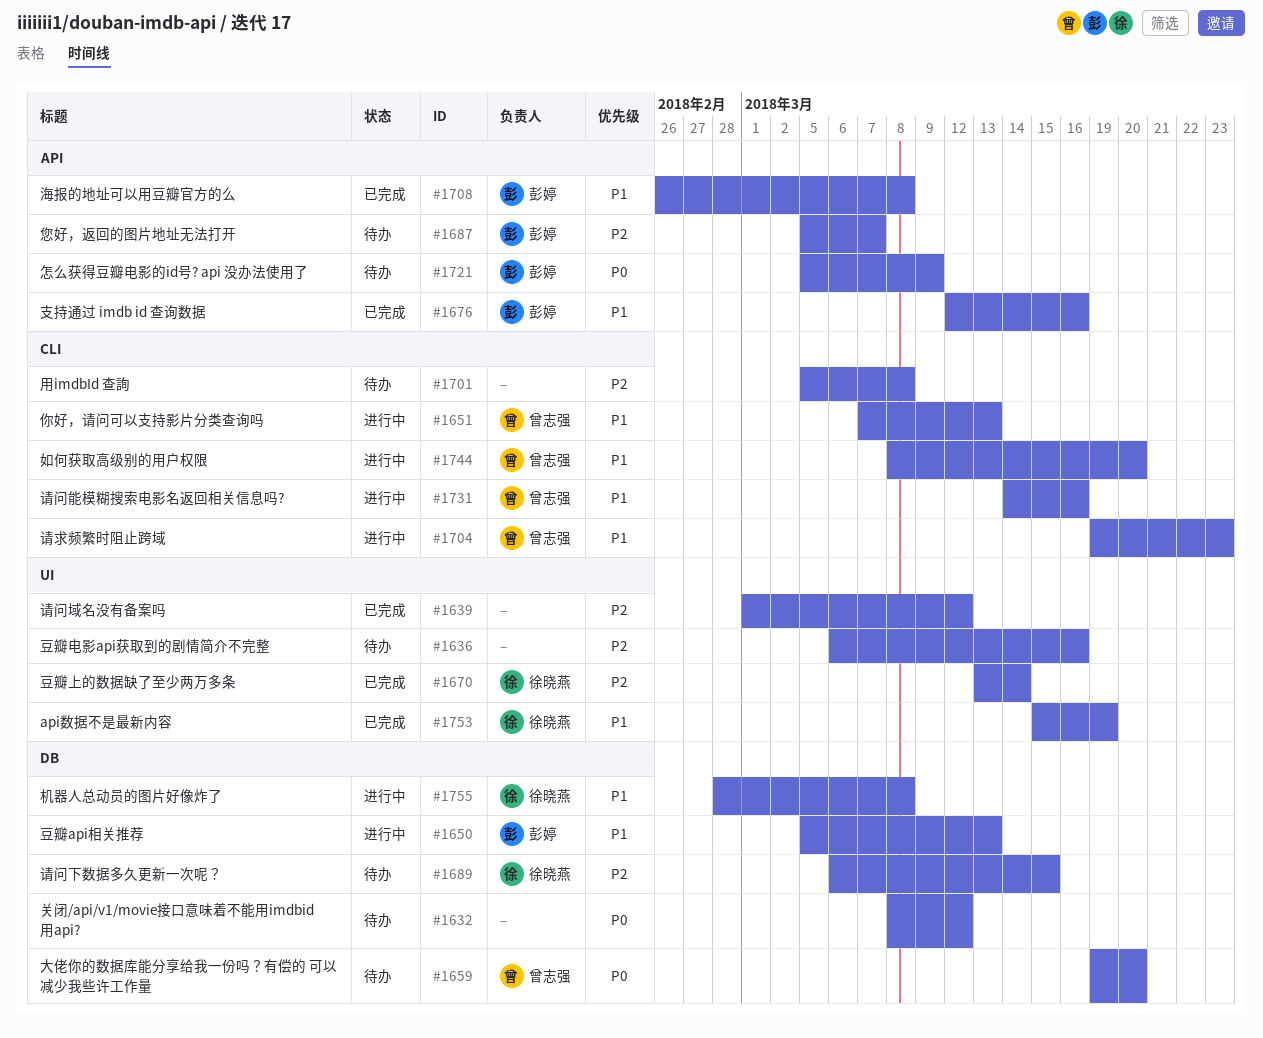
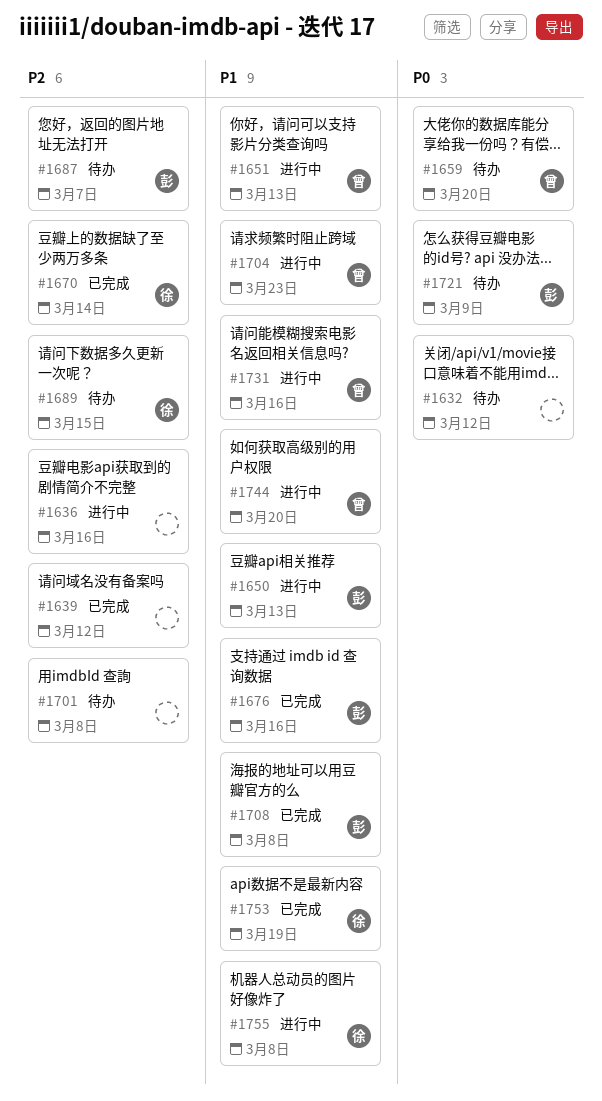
#1636, status: 待办 -> 进行中

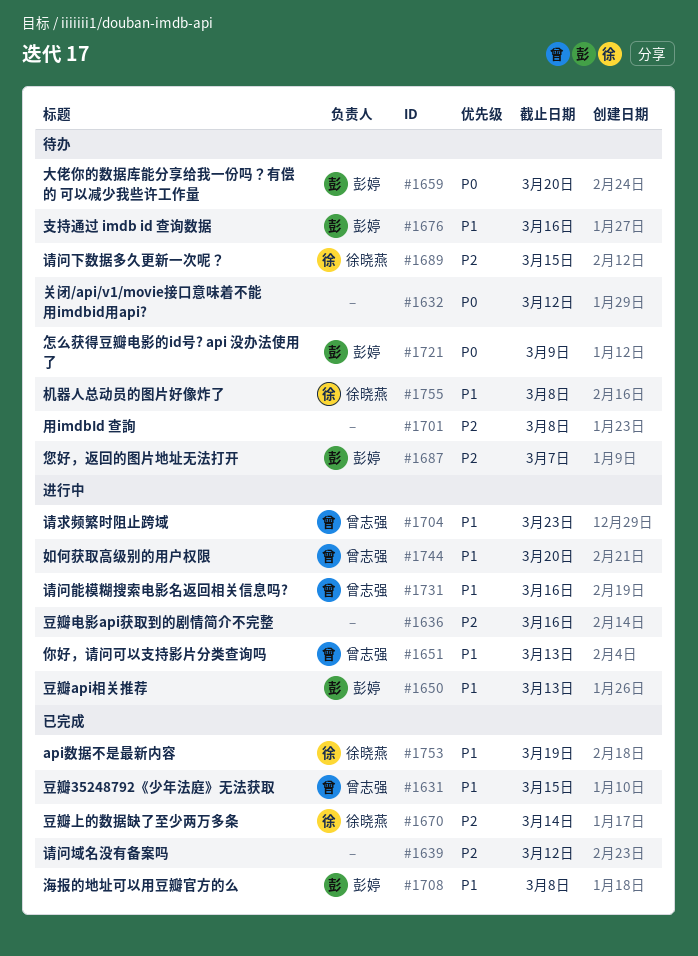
#1631: none -> present
#1659, owner: 曾志强 -> 彭婷
#1676, status: 已完成 -> 待办
#1755, status: 进行中 -> 待办

